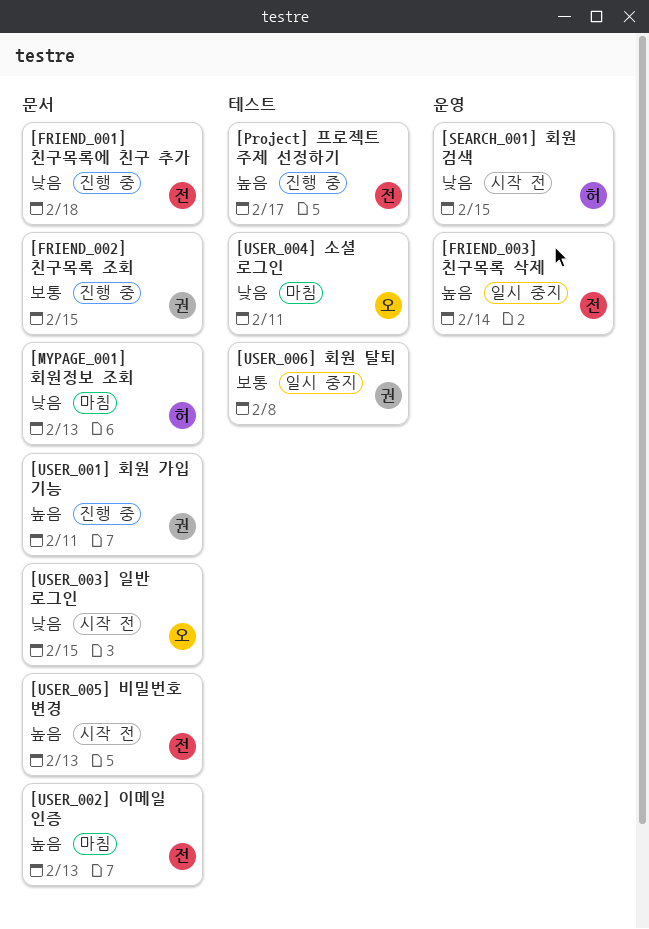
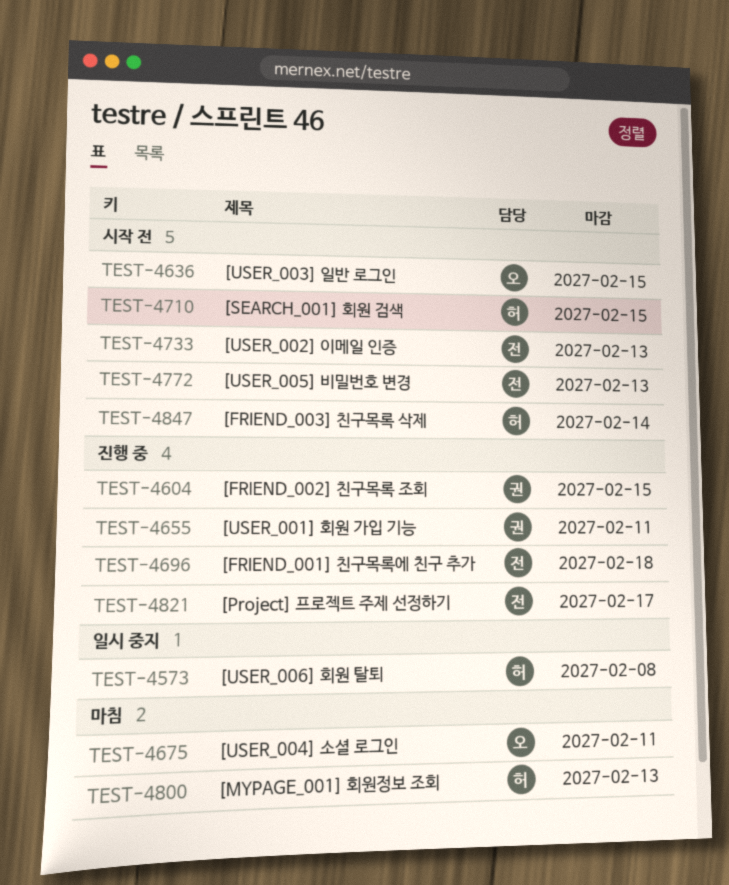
[FRIEND_003] 친구목록 삭제, status: 일시 중지 -> 시작 전
[FRIEND_003] 친구목록 삭제, owner: 전 -> 허
[USER_002] 이메일 인증, status: 마침 -> 시작 전
[USER_006] 회원 탈퇴, owner: 권 -> 허

